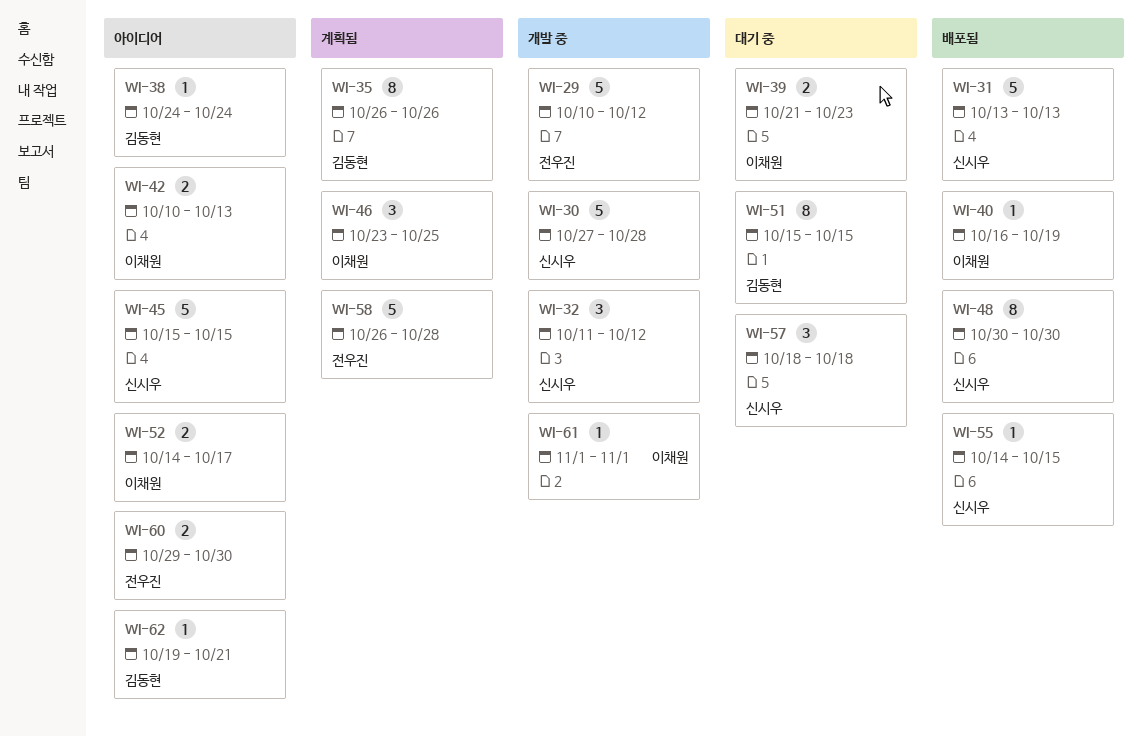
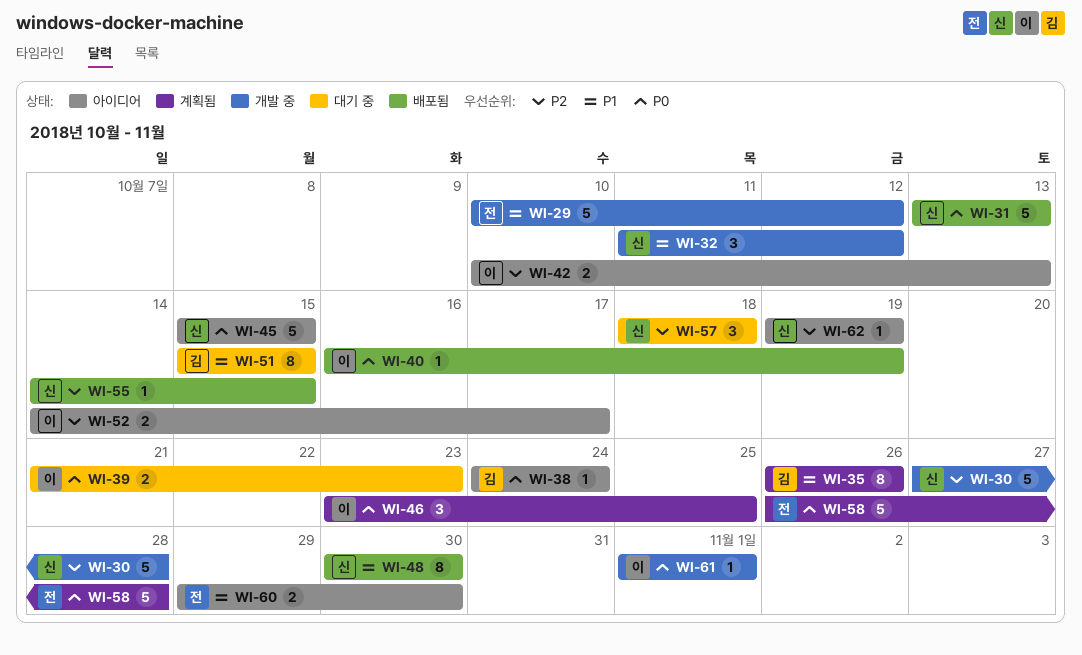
WI-62, owner: 김동현 -> 신시우
WI-62, due: Oct 21 -> Oct 19

